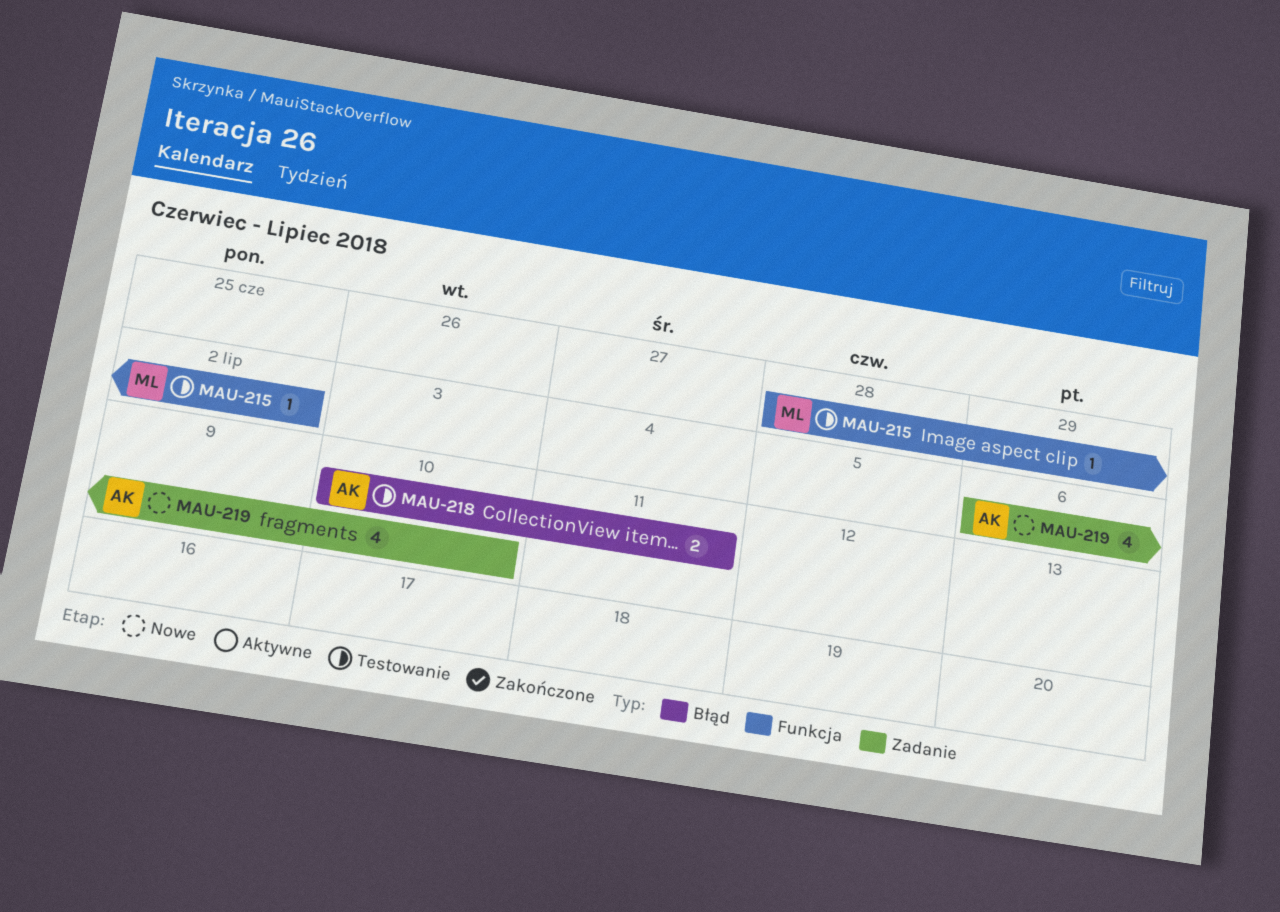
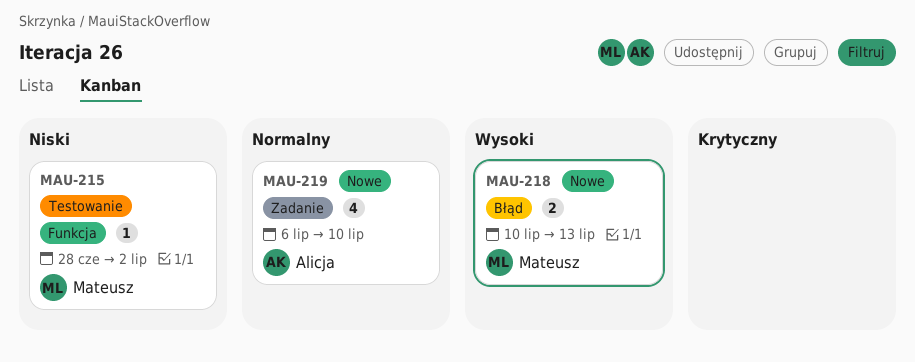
MAU-218, status: Testowanie -> Nowe
MAU-218, owner: Alicja -> Mateusz
MAU-218, due: Jul 11 -> Jul 13

